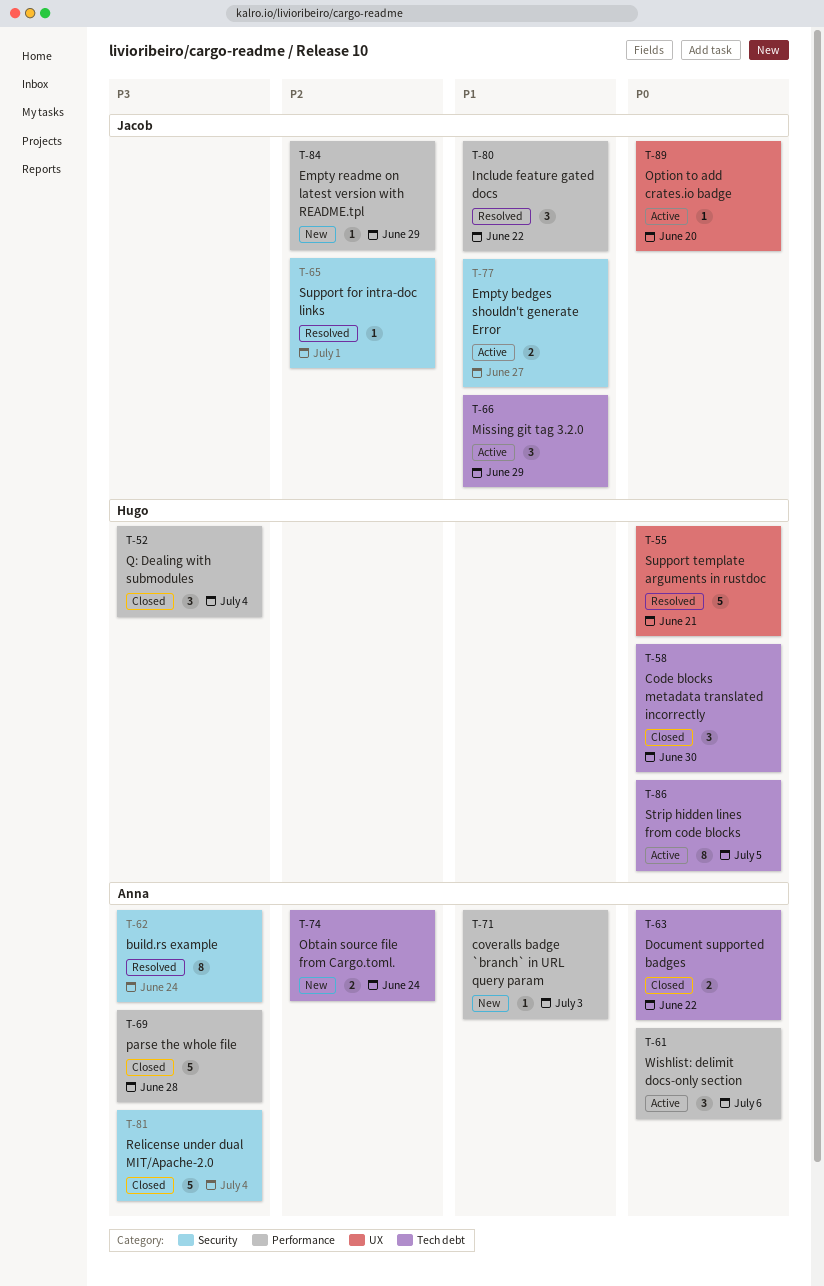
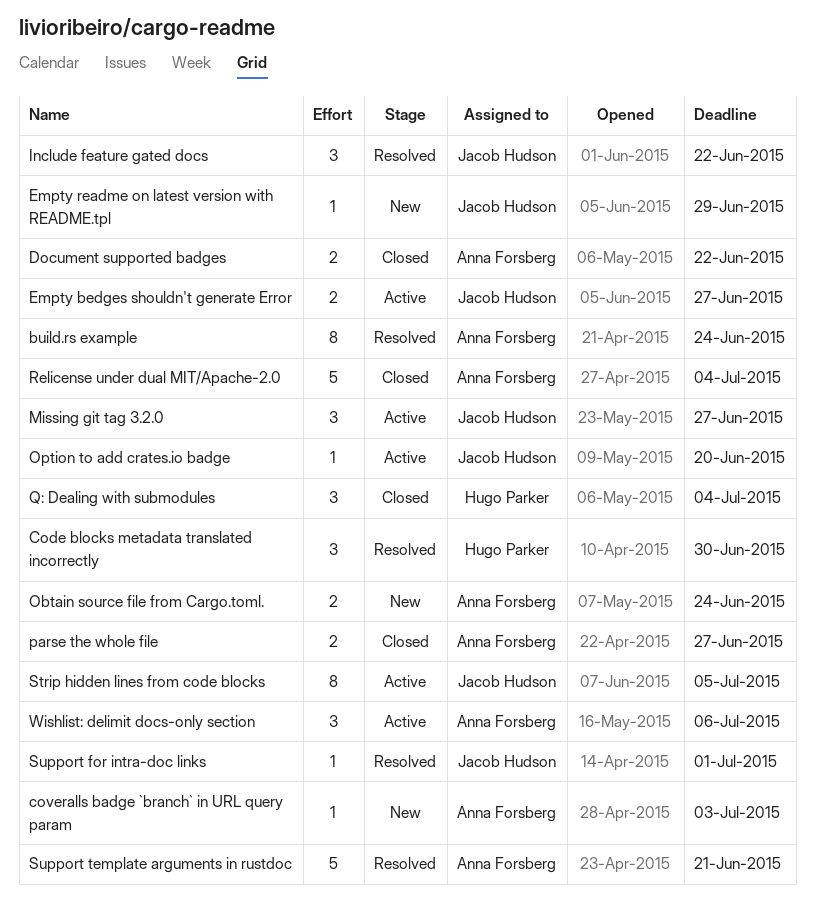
Code blocks metadata translated incorrectly, status: Closed -> Resolved
Missing git tag 3.2.0, due: Jun 29 -> Jun 27
parse the whole file, estimate: 5 -> 2
parse the whole file, due: Jun 28 -> Jun 27
Strip hidden lines from code blocks, owner: Hugo Parker -> Jacob Hudson
Support template arguments in rustdoc, owner: Hugo Parker -> Anna Forsberg

